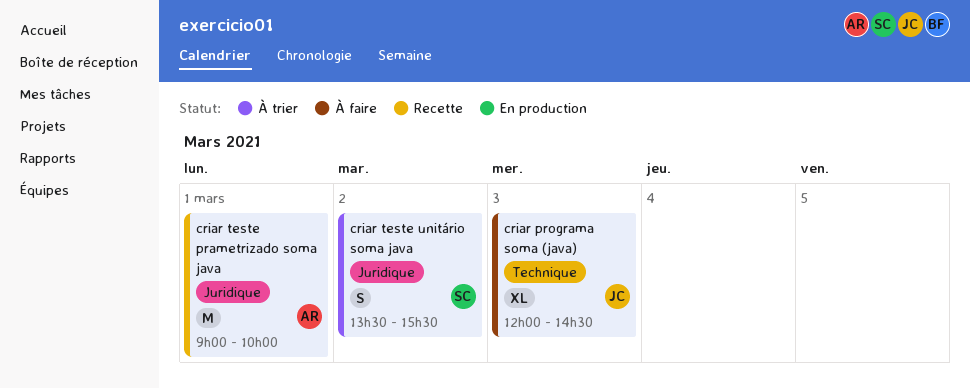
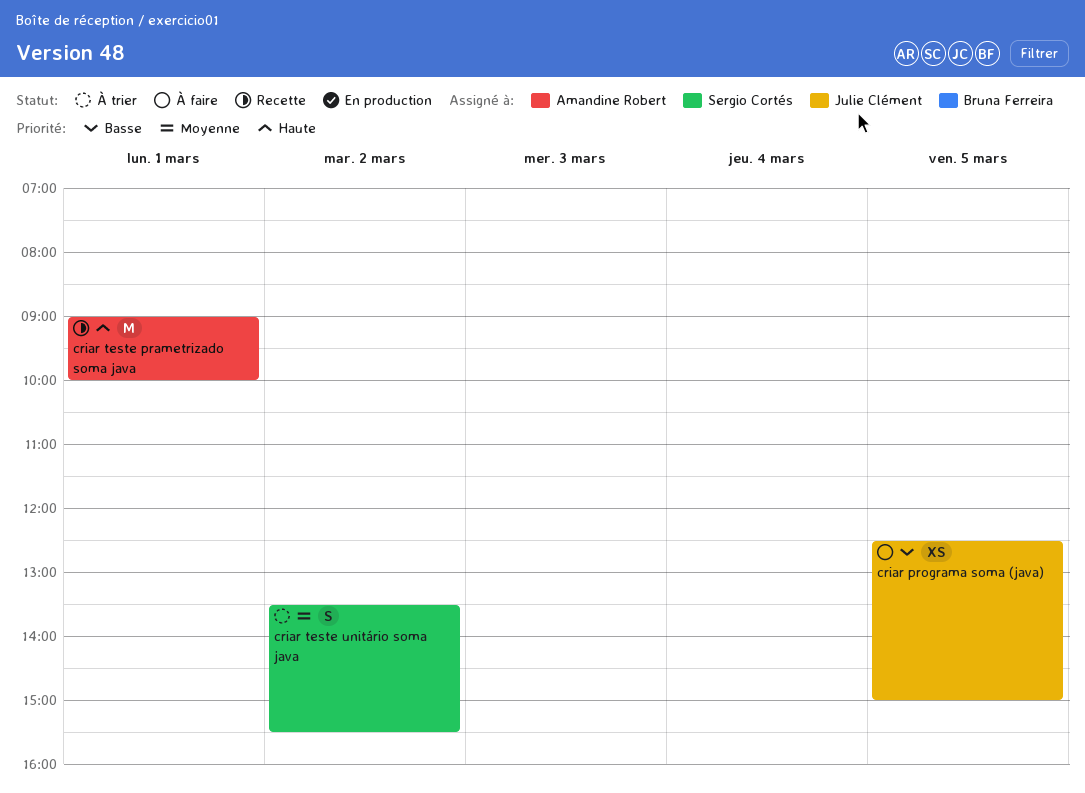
criar programa soma (java), estimate: XL -> XS
criar programa soma (java), day: Mar 3 -> Mar 5
criar programa soma (java), begins: 12:00 -> 12:30
criar programa soma (java), ends: 14:30 -> 15:00

